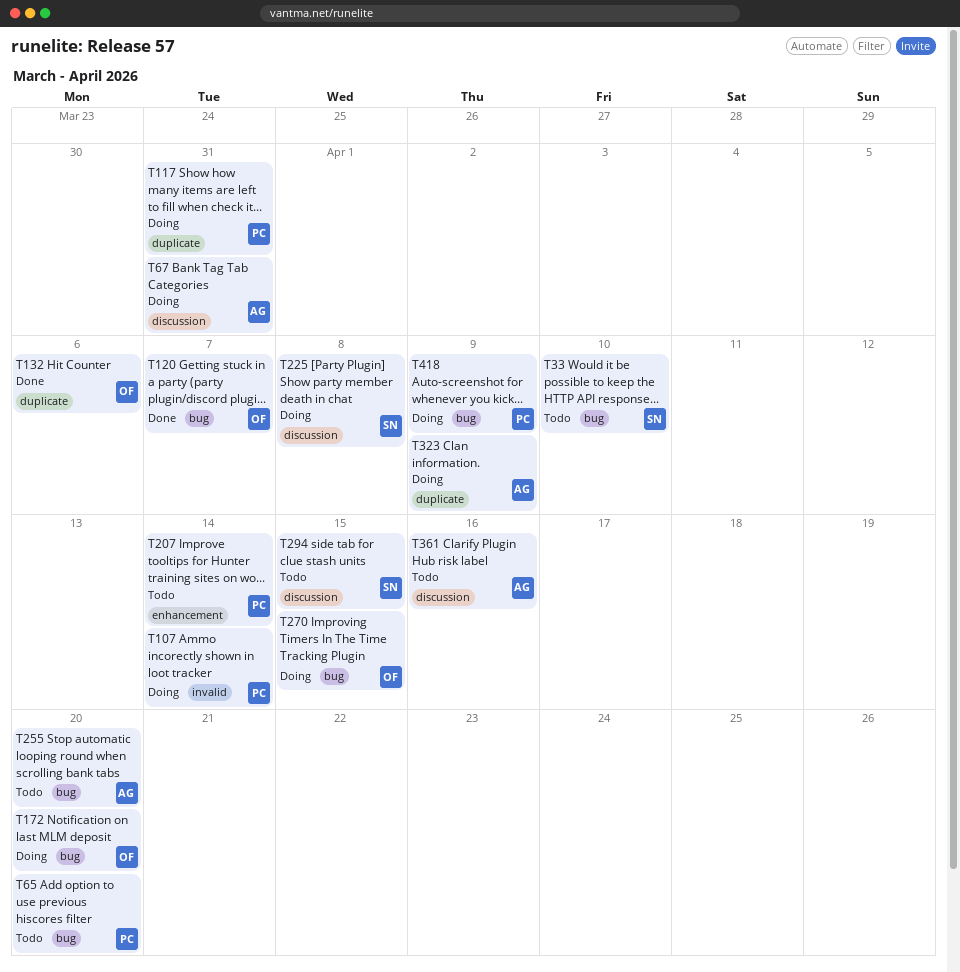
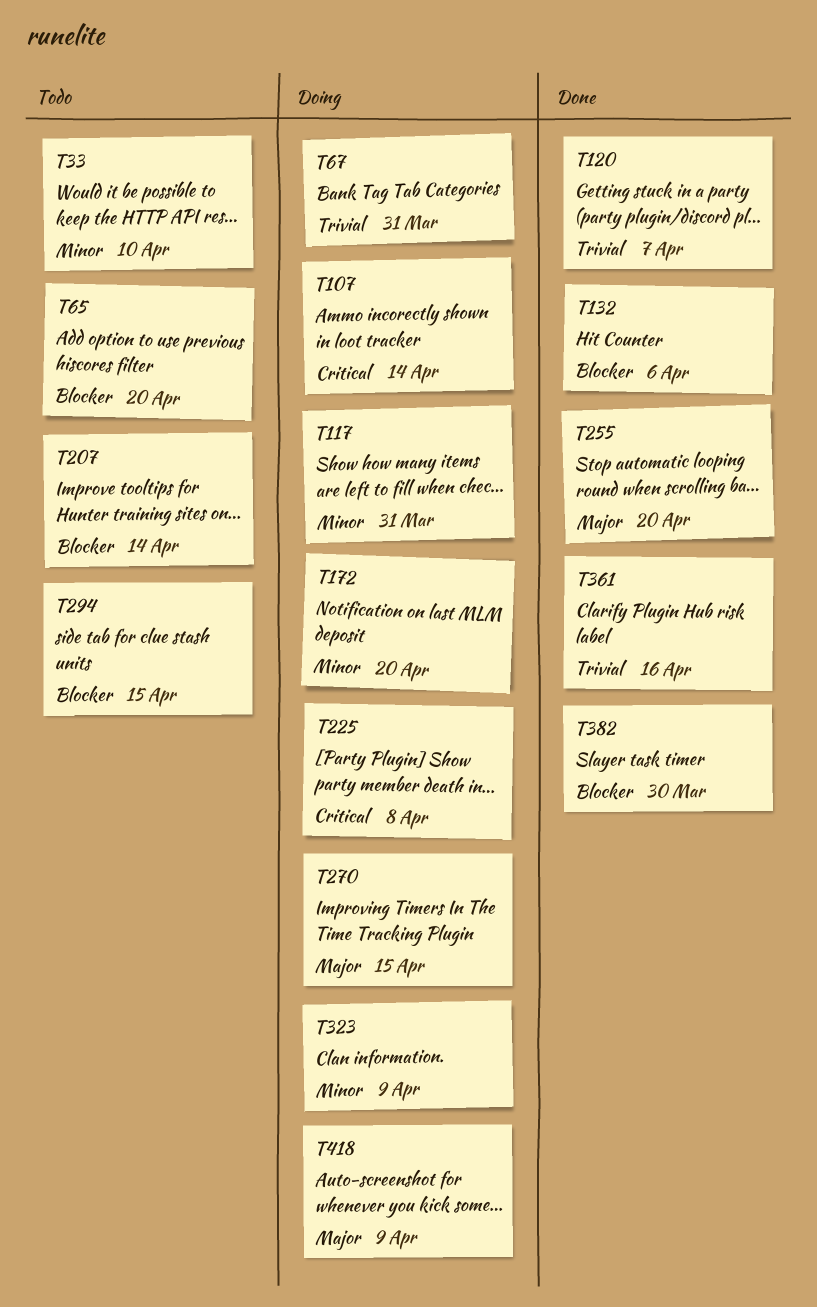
T255, status: Todo -> Done
T361, status: Todo -> Done
T382: none -> present

